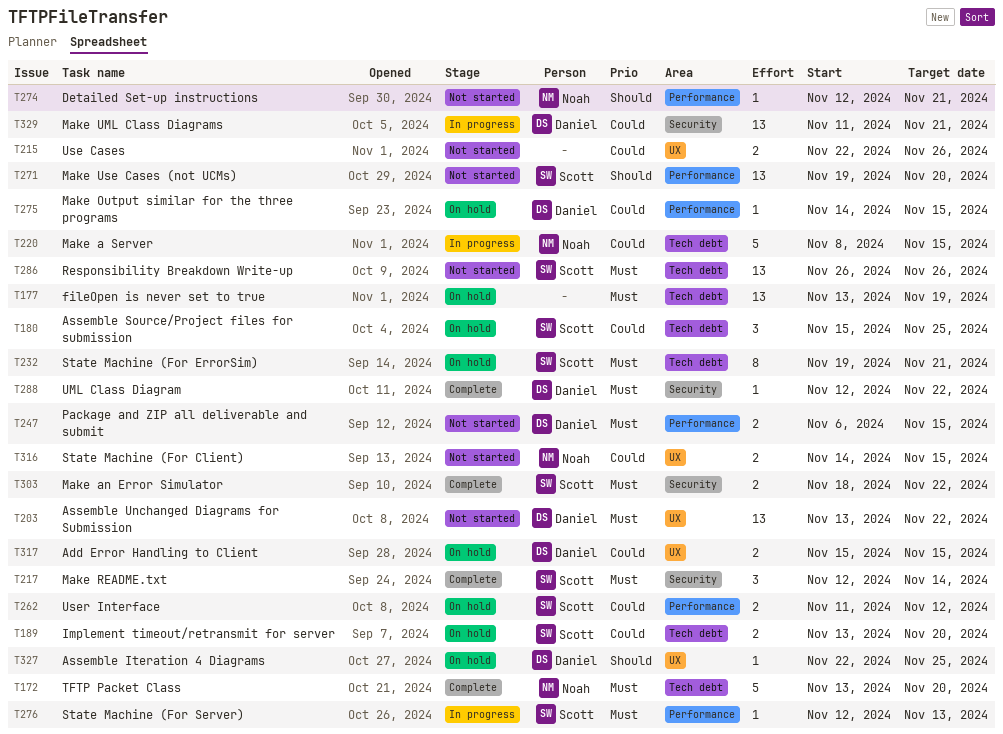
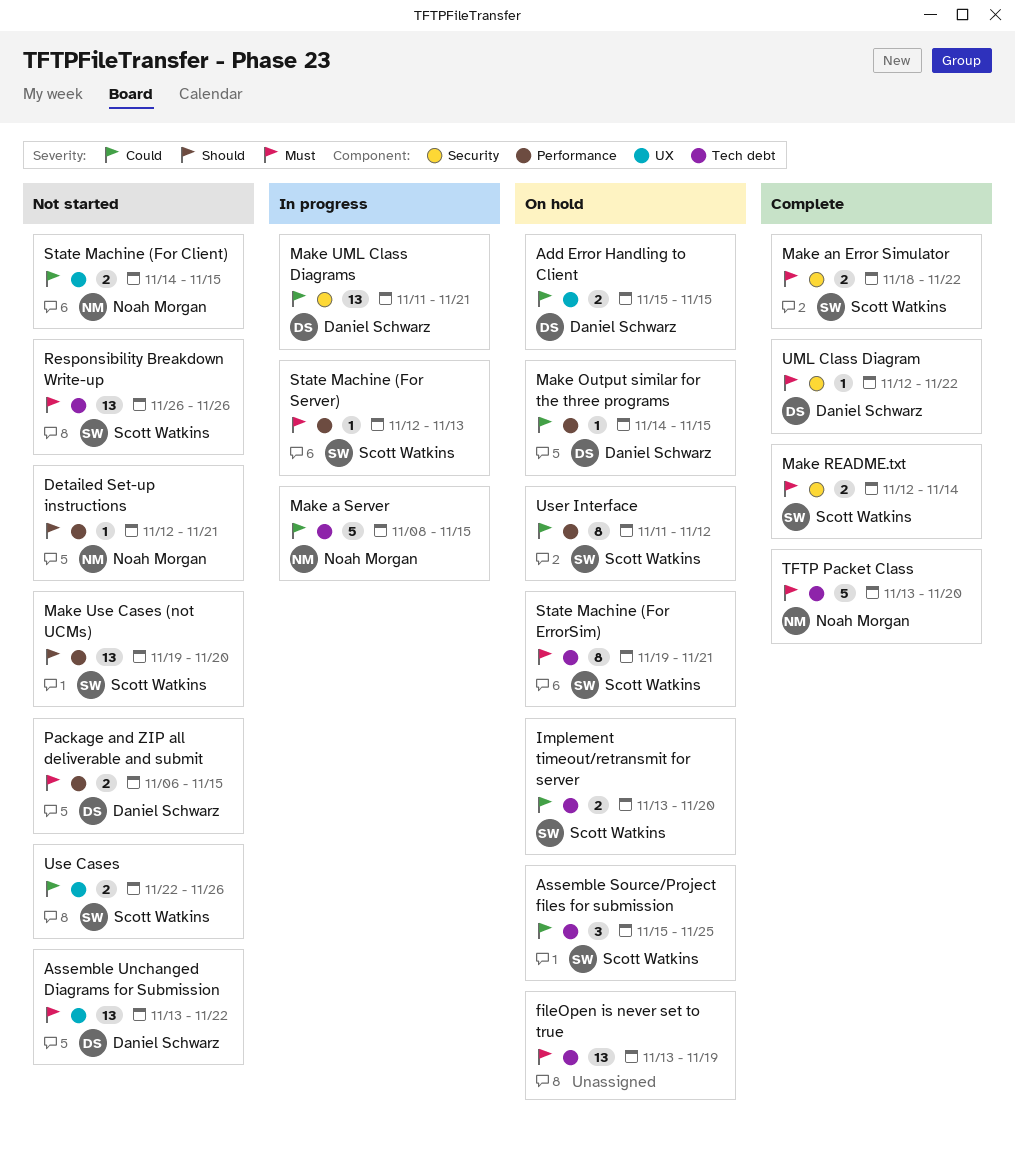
Assemble Iteration 4 Diagrams: present -> none
Make README.txt, estimate: 3 -> 2
Use Cases, owner: none -> Scott Watkins
User Interface, estimate: 2 -> 8

